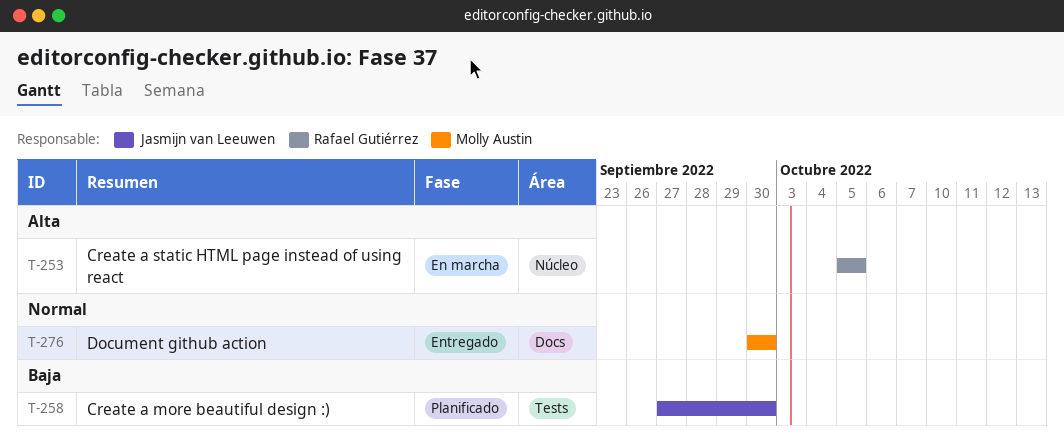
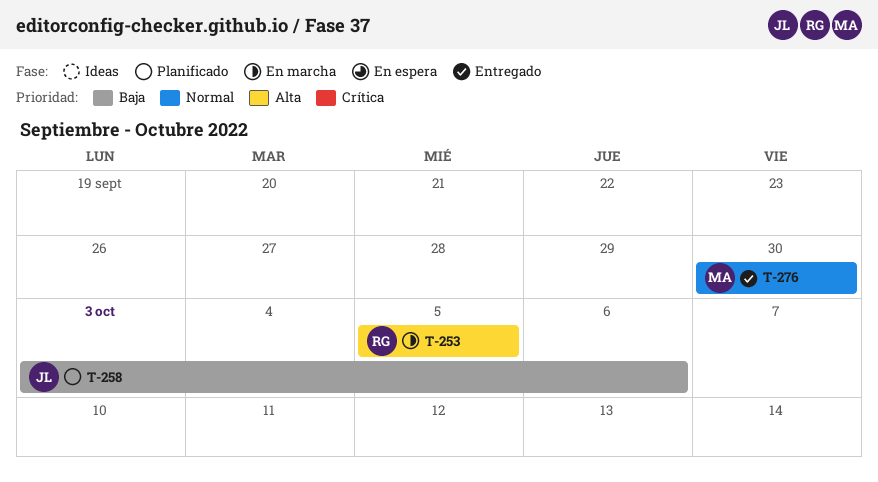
T-258, start: Sep 27 -> Oct 3
T-258, due: Sep 30 -> Oct 6

